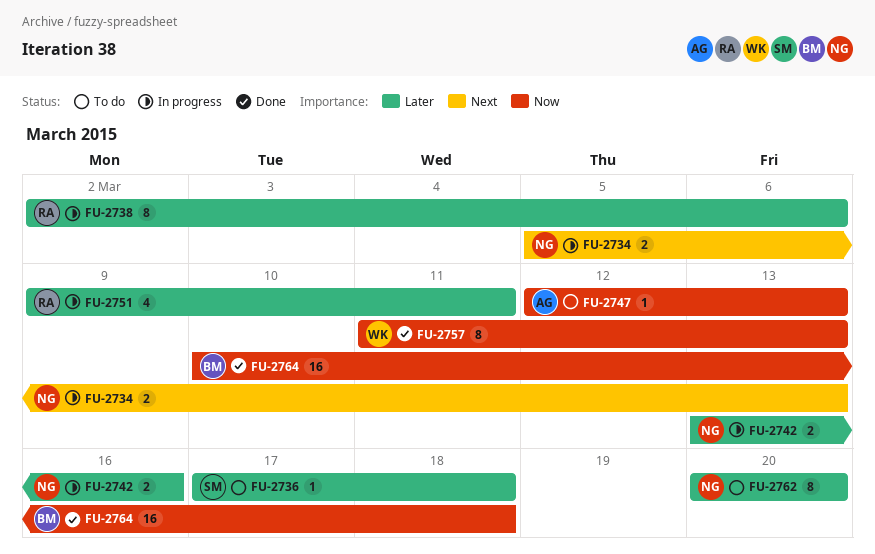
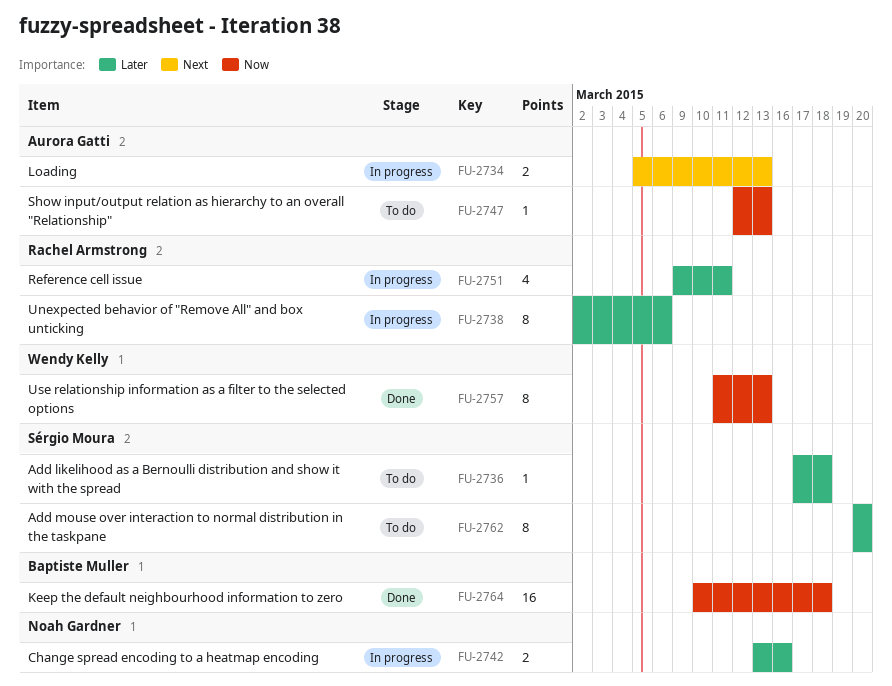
FU-2734, owner: Noah Gardner -> Aurora Gatti
FU-2762, owner: Noah Gardner -> Sérgio Moura

